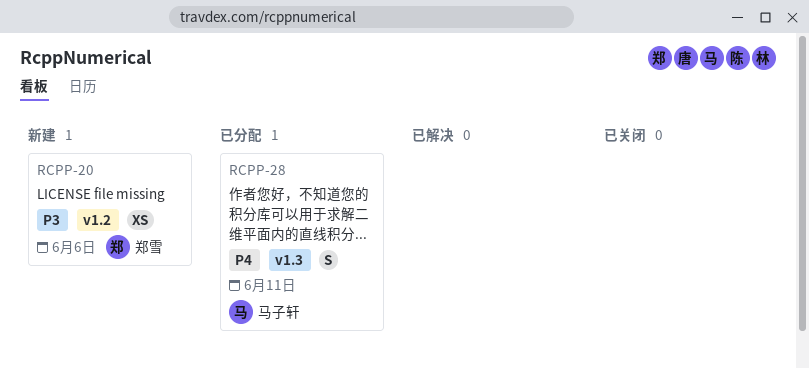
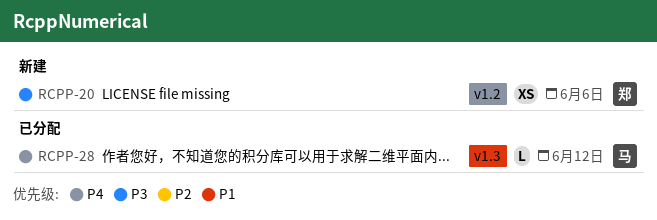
RCPP-28, estimate: S -> L
RCPP-28, due: Jun 11 -> Jun 12

